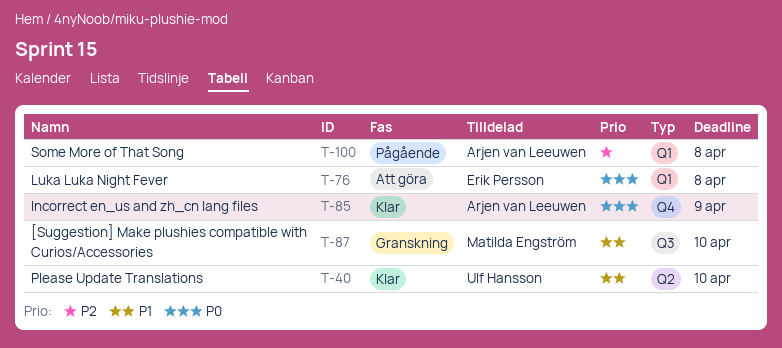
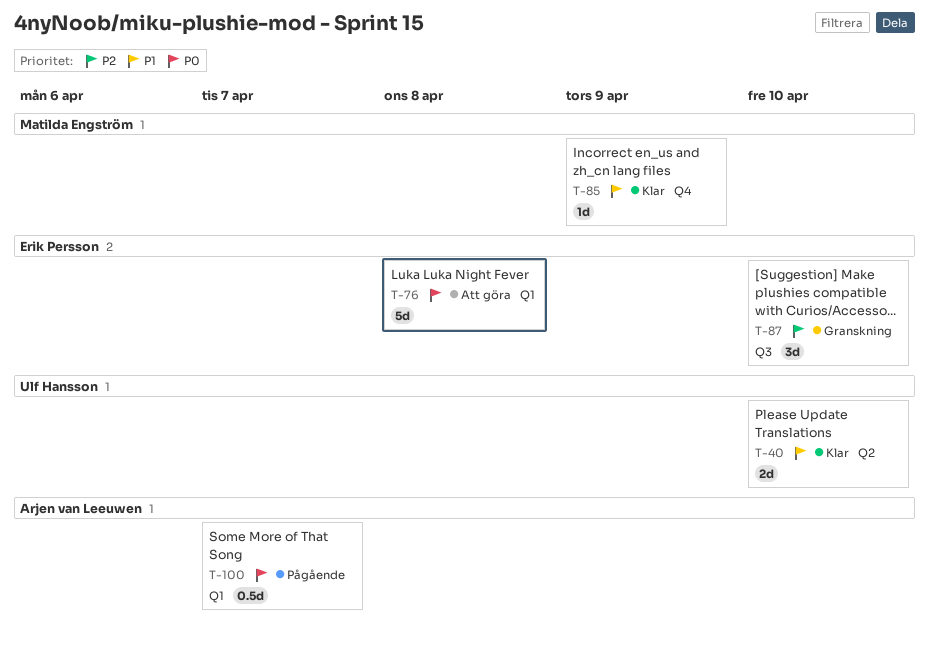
T-85, owner: Arjen van Leeuwen -> Matilda Engström
T-85, priority: P0 -> P1
T-87, owner: Matilda Engström -> Erik Persson
T-87, priority: P1 -> P2
T-100, priority: P2 -> P0
T-100, due: Apr 8 -> Apr 7

